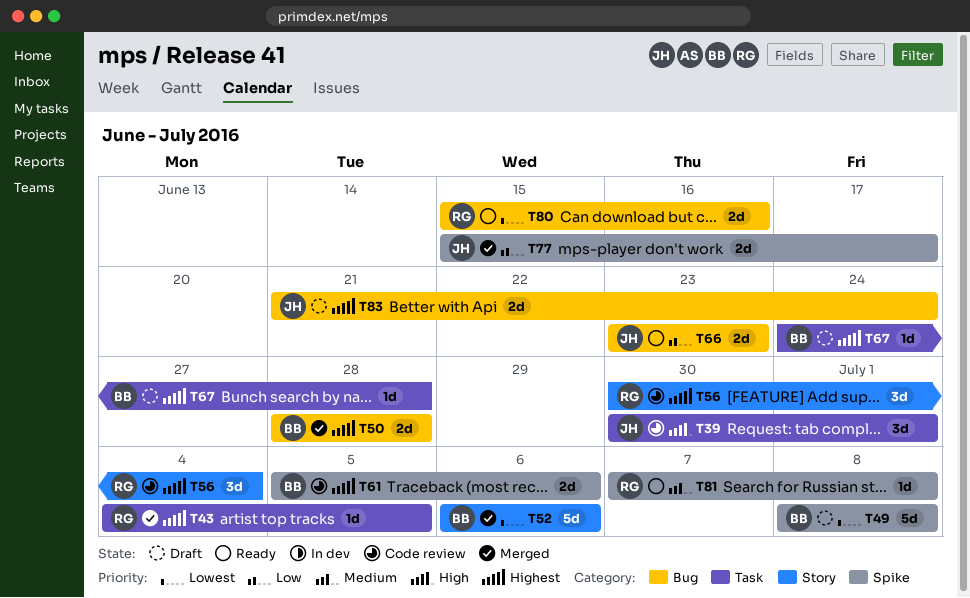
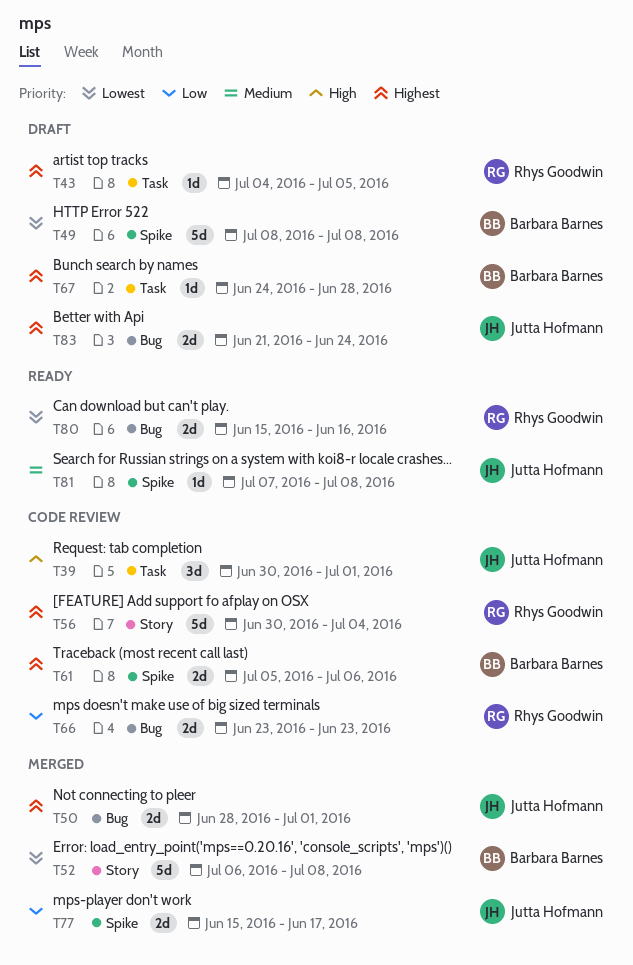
T43, status: Merged -> Draft
T50, owner: Barbara Barnes -> Jutta Hofmann
T50, due: Jun 28 -> Jul 1
T52, due: Jul 6 -> Jul 8
T56, estimate: 3d -> 5d
T66, status: Ready -> Code review
T66, owner: Jutta Hofmann -> Rhys Goodwin
T81, owner: Rhys Goodwin -> Jutta Hofmann

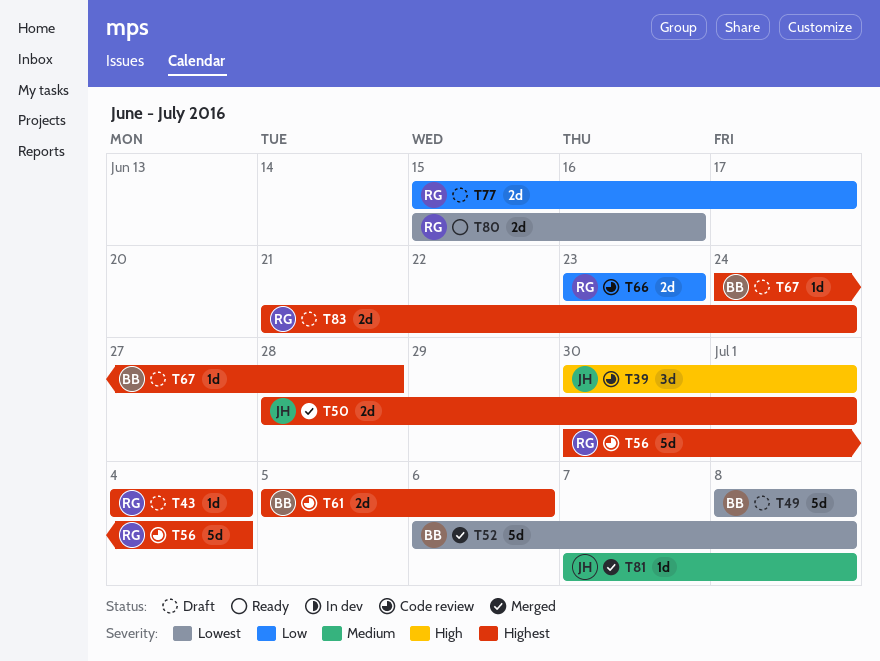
T43, due: Jul 5 -> Jul 4
T77, status: Merged -> Draft
T77, owner: Jutta Hofmann -> Rhys Goodwin
T81, status: Ready -> Merged
T83, owner: Jutta Hofmann -> Rhys Goodwin

